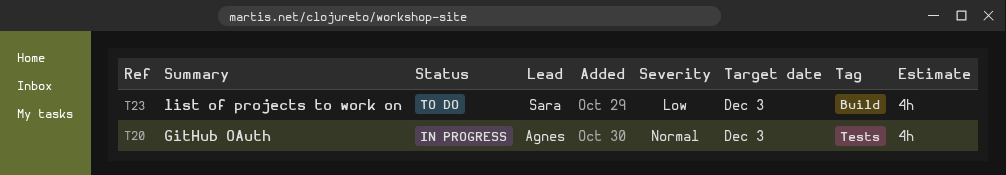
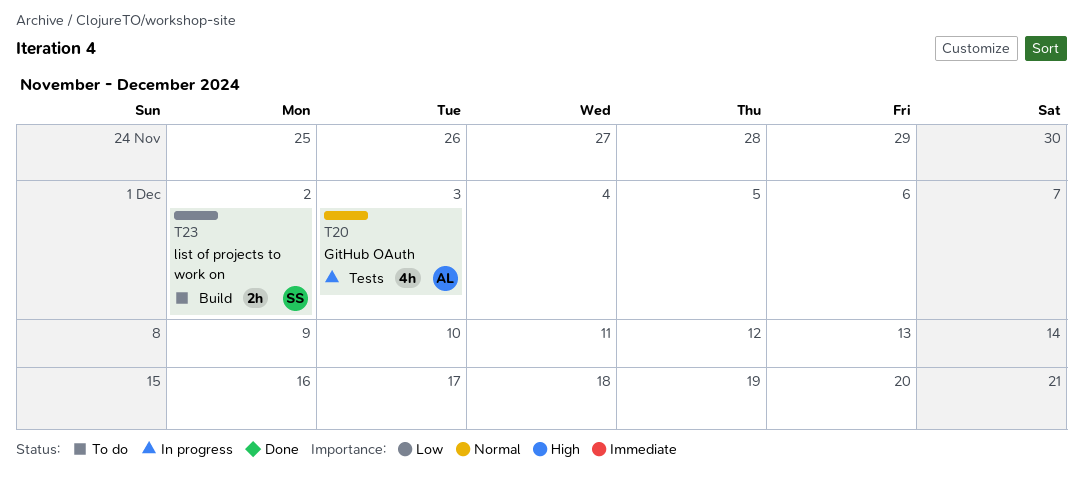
T23, estimate: 4h -> 2h
T23, due: Dec 3 -> Dec 2

